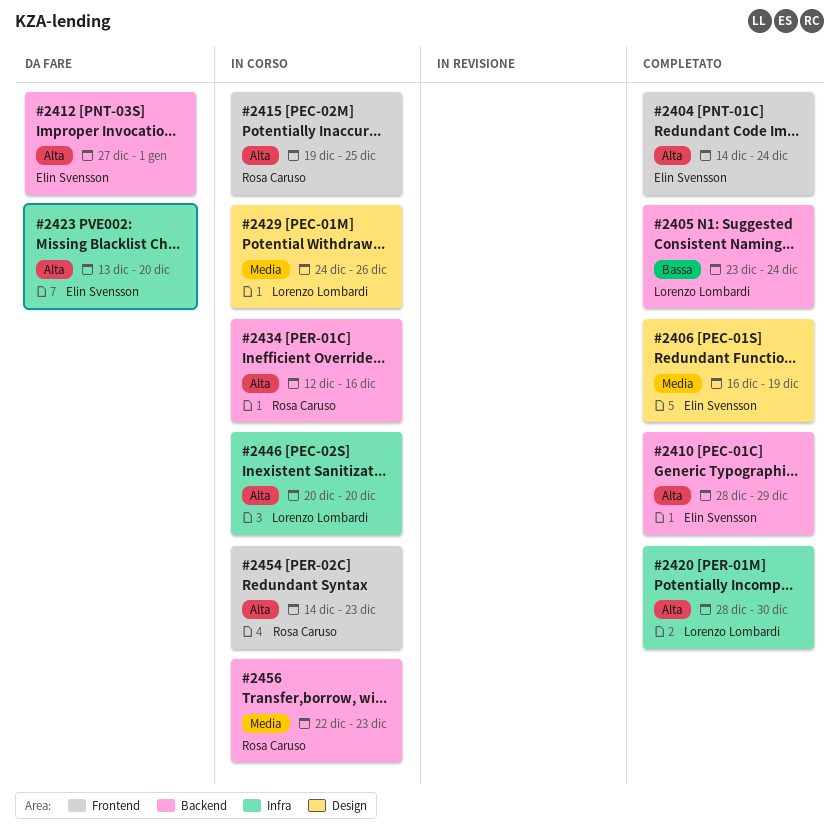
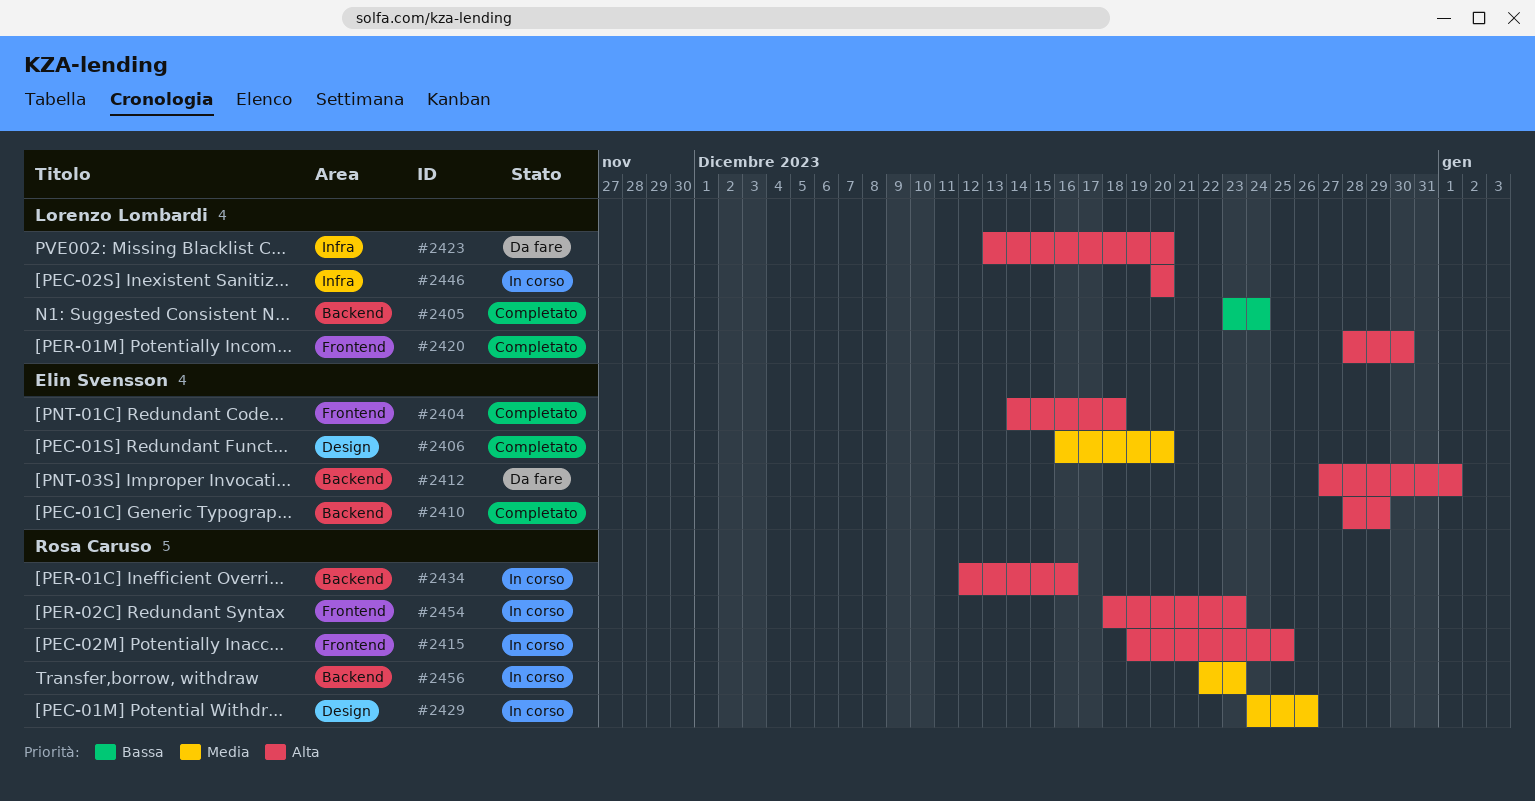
#2404, due: Dec 24 -> Dec 18
#2406, due: Dec 19 -> Dec 20
#2420, label: Infra -> Frontend
#2423, owner: Elin Svensson -> Lorenzo Lombardi
#2429, owner: Lorenzo Lombardi -> Rosa Caruso
#2454, start: Dec 14 -> Dec 18

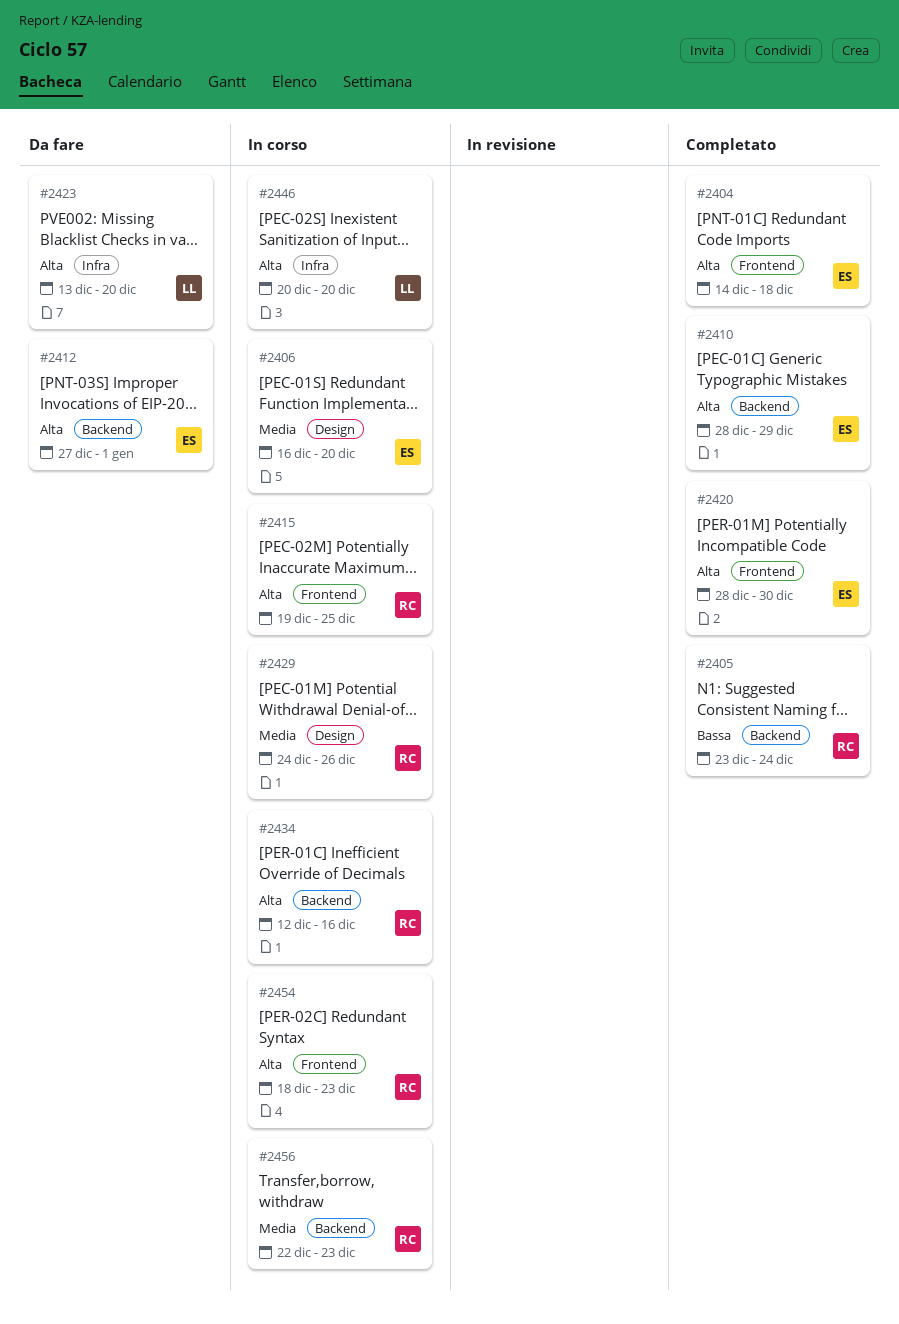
#2405, owner: Lorenzo Lombardi -> Rosa Caruso
#2406, status: Completato -> In corso
#2420, owner: Lorenzo Lombardi -> Elin Svensson

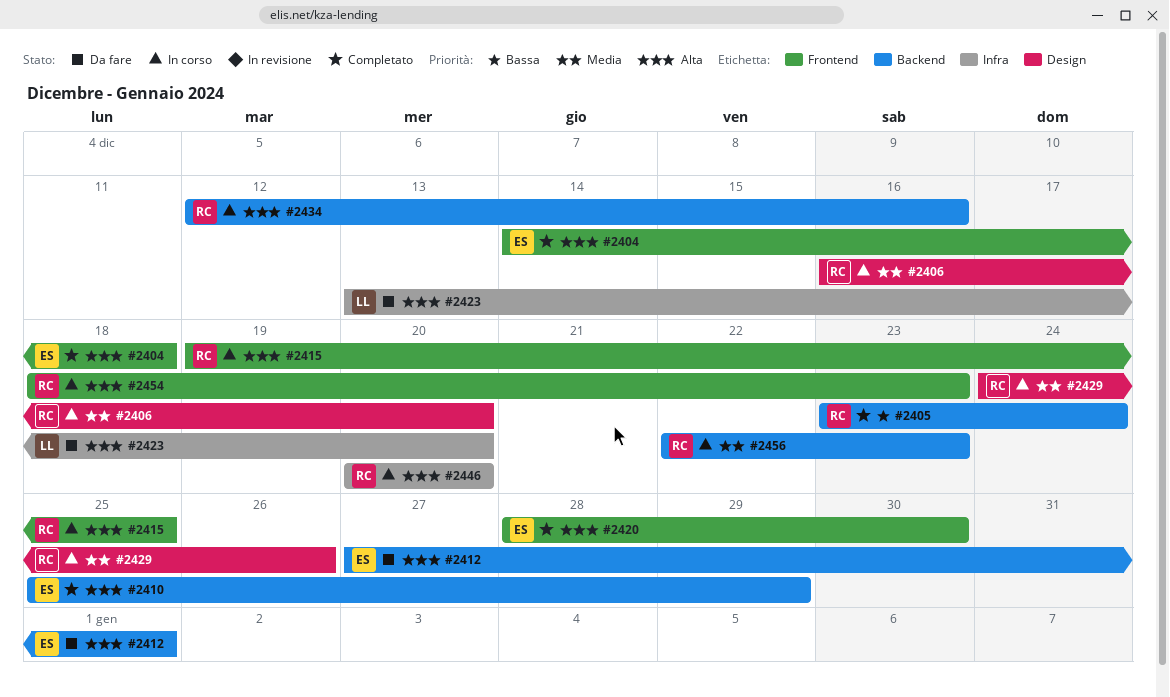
#2406, owner: ES -> RC
#2410, start: Dec 28 -> Dec 25
#2446, owner: LL -> RC

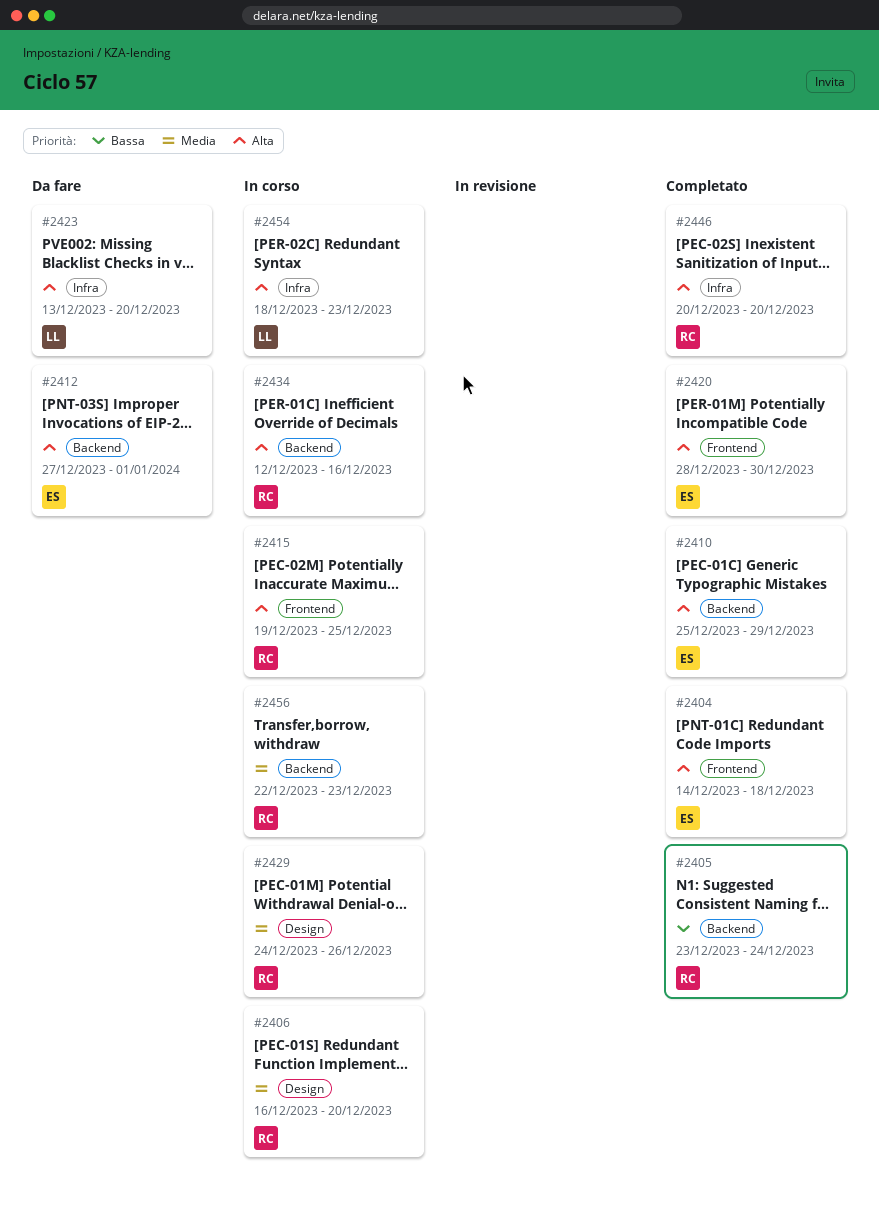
#2446, status: In corso -> Completato
#2454, owner: RC -> LL
#2454, label: Frontend -> Infra

